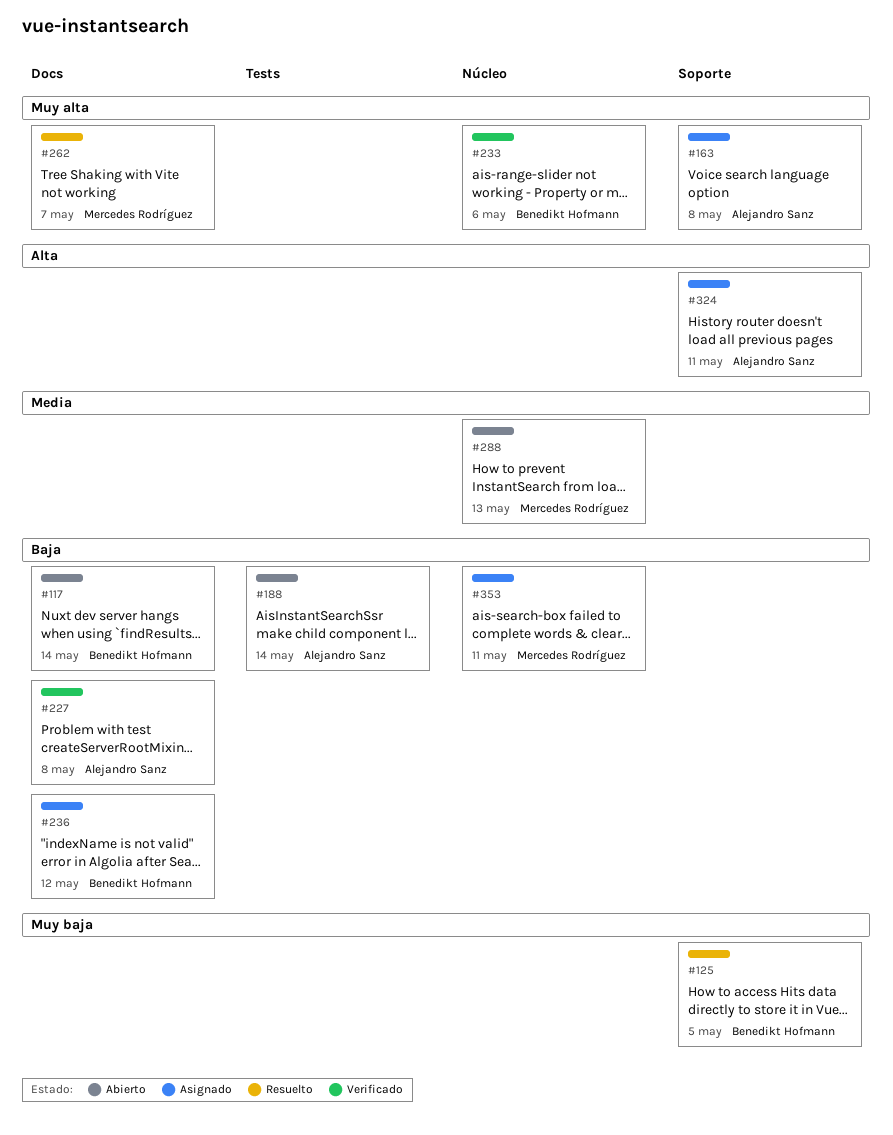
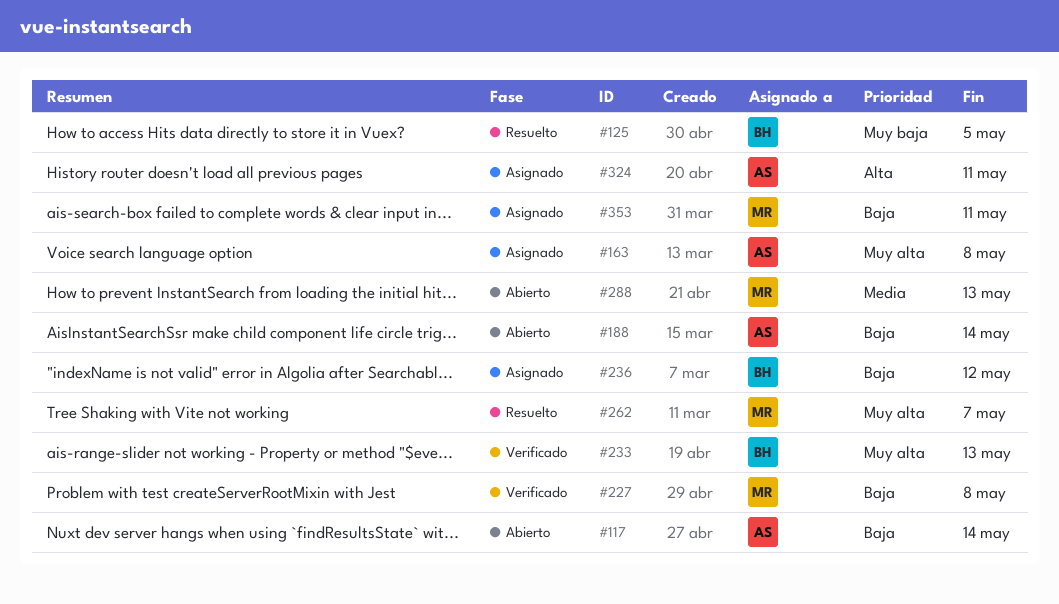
#117, owner: Benedikt Hofmann -> Alejandro Sanz
#227, owner: Alejandro Sanz -> Mercedes Rodríguez
#233, due: May 6 -> May 13

